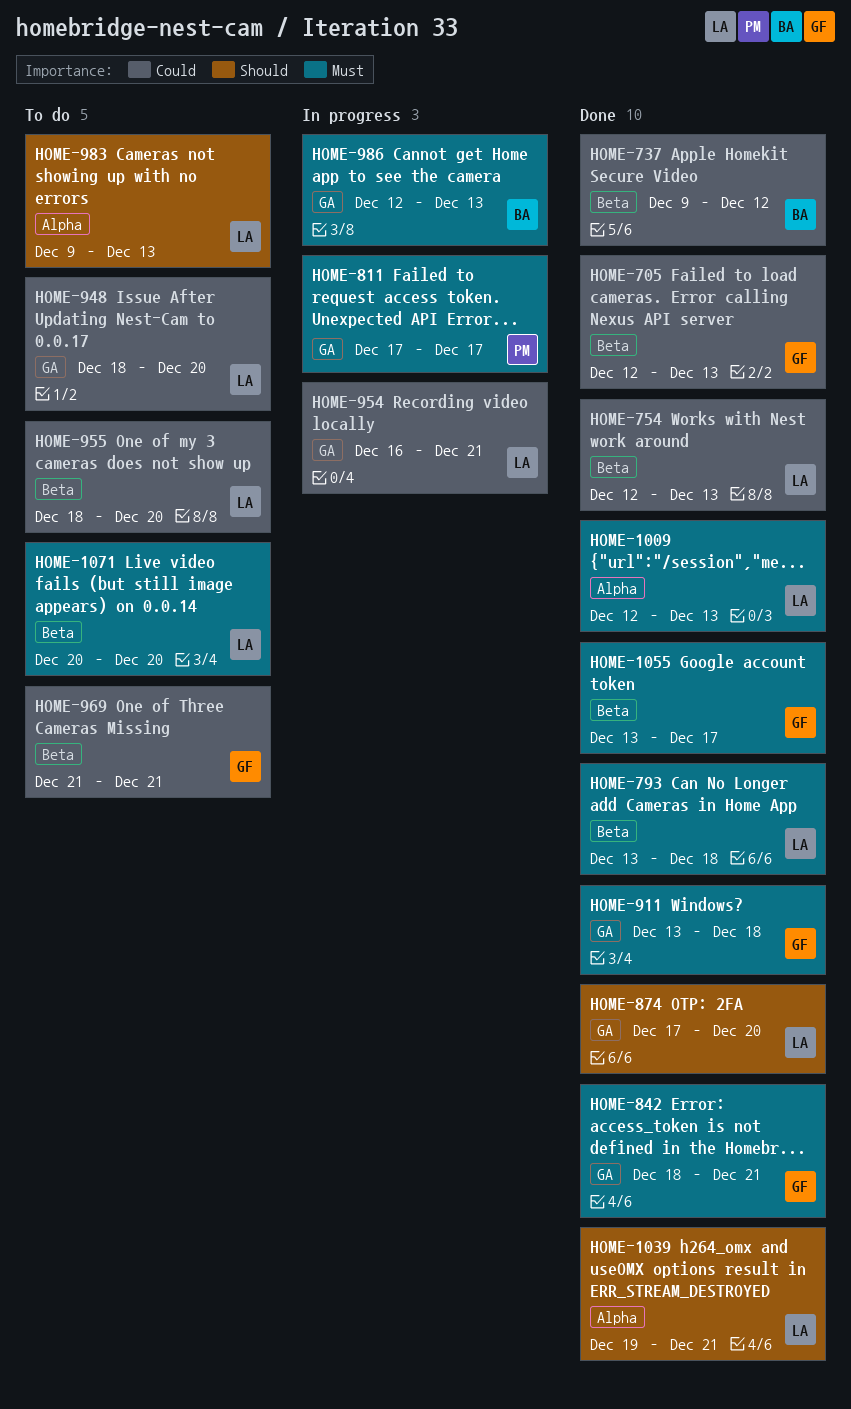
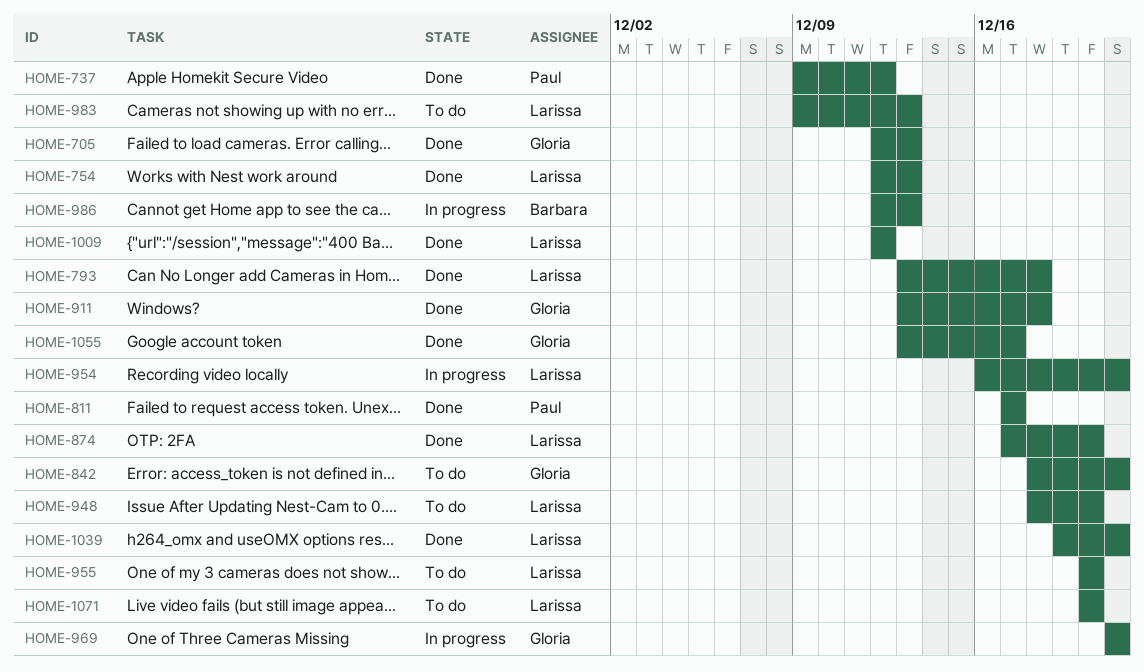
HOME-737, owner: Barbara -> Paul
HOME-811, status: In progress -> Done
HOME-842, status: Done -> To do
HOME-955, start: Dec 18 -> Dec 20
HOME-969, status: To do -> In progress
HOME-1009, due: Dec 13 -> Dec 12

